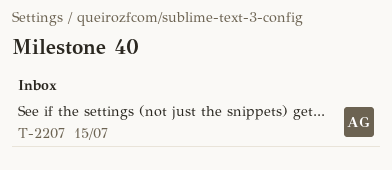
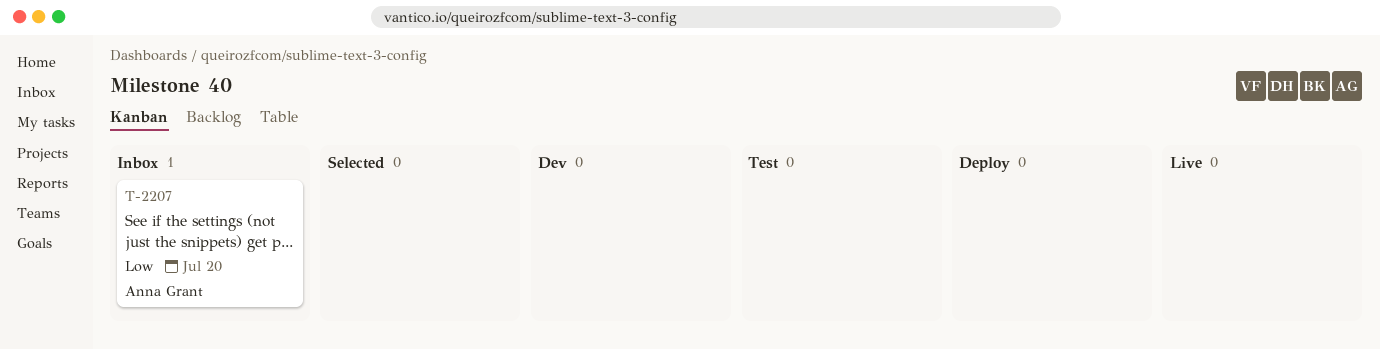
T-2207, due: Jul 15 -> Jul 20

